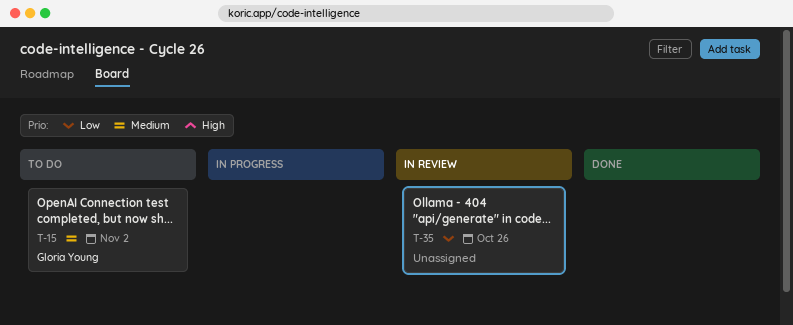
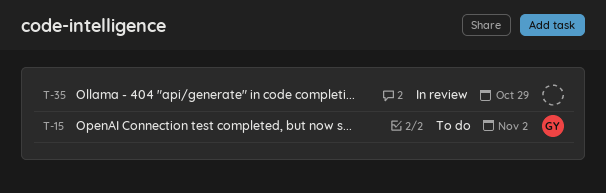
T-35, due: Oct 26 -> Oct 29

